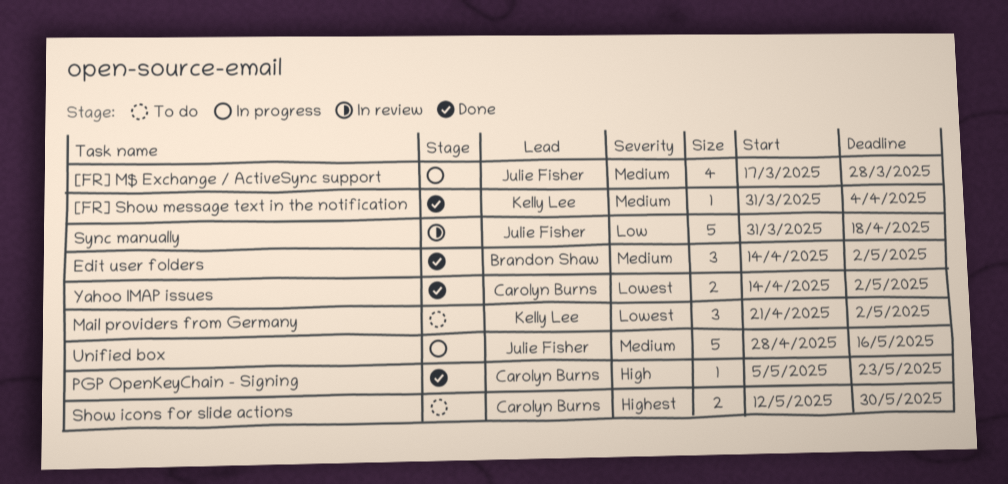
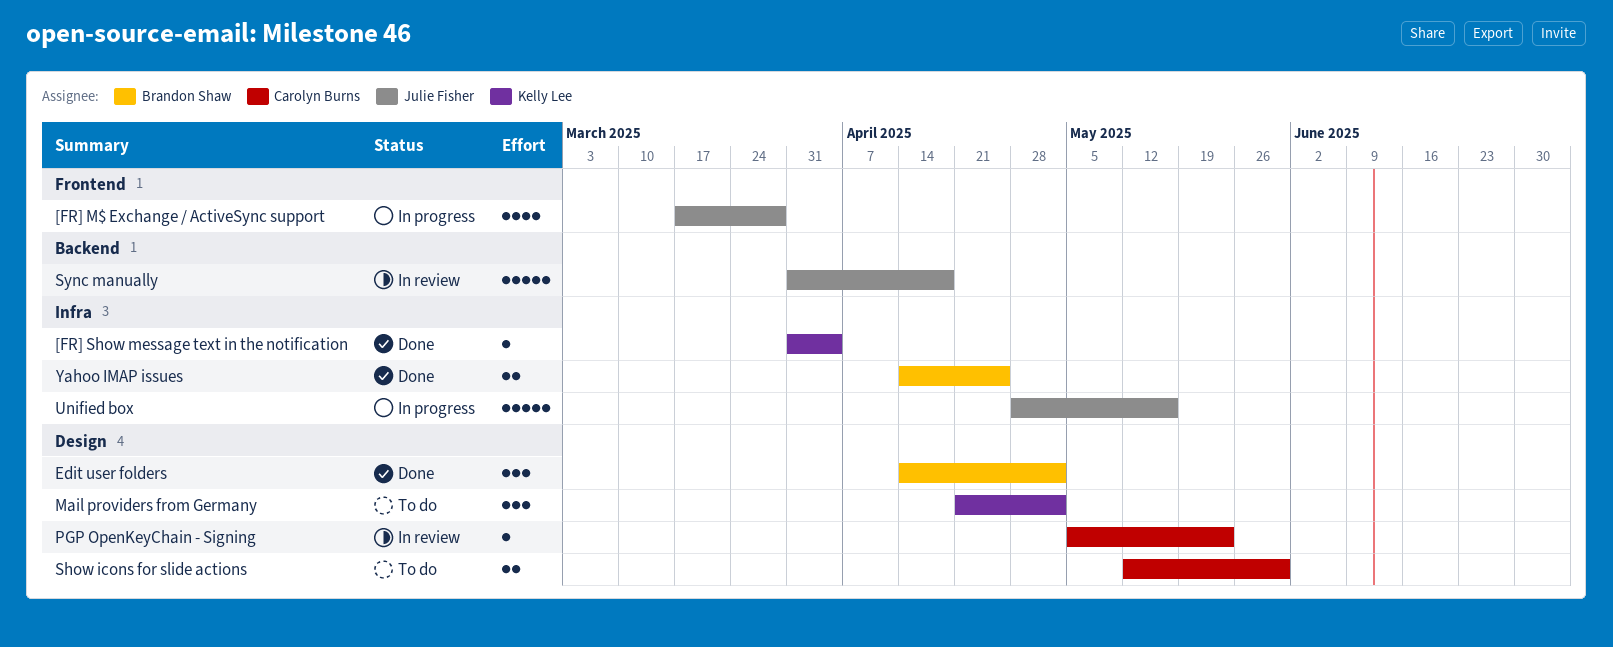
PGP OpenKeyChain - Signing, status: Done -> In review
Yahoo IMAP issues, owner: Carolyn Burns -> Brandon Shaw
Yahoo IMAP issues, due: May 2 -> Apr 25

